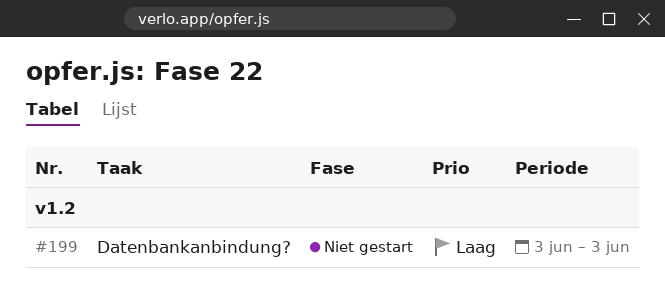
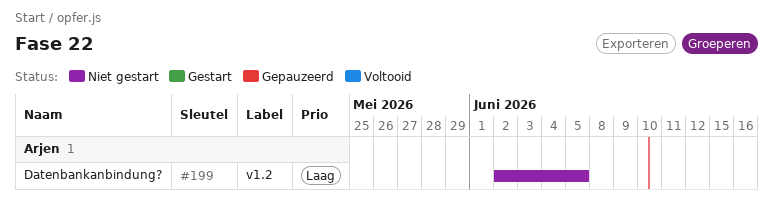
#199, start: Jun 3 -> Jun 2
#199, due: Jun 3 -> Jun 5

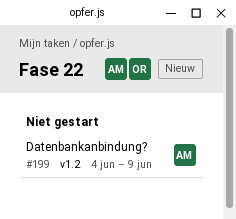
#199, start: Jun 2 -> Jun 4
#199, due: Jun 5 -> Jun 9

